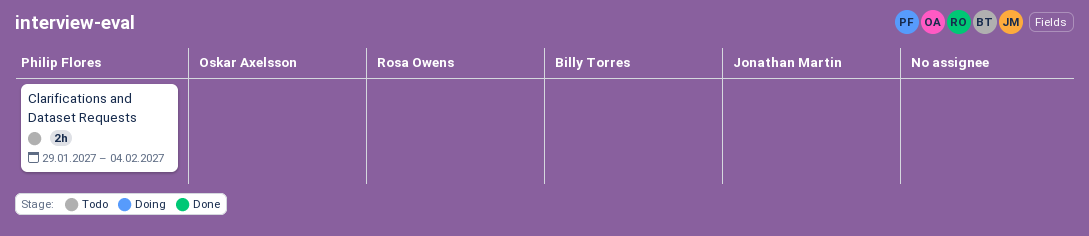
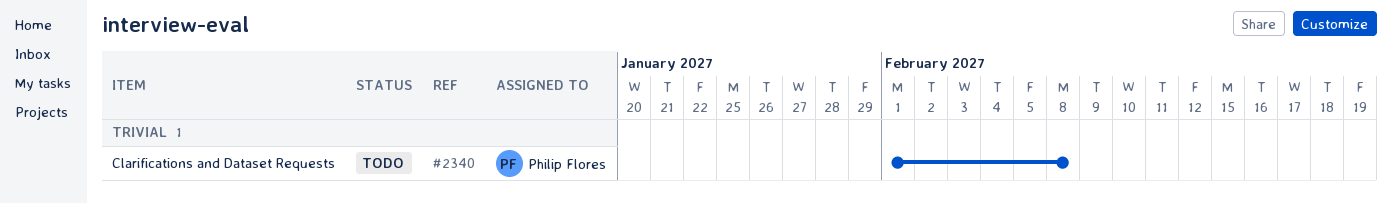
Clarifications and Dataset Requests, start: Jan 29 -> Feb 1
Clarifications and Dataset Requests, due: Feb 4 -> Feb 8

